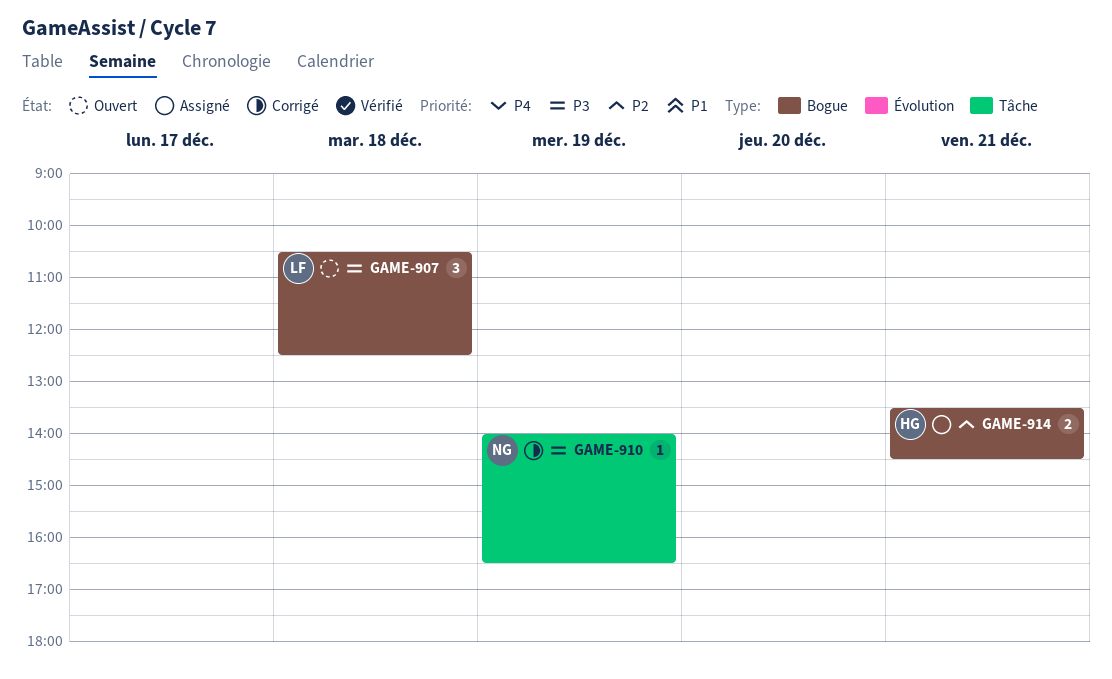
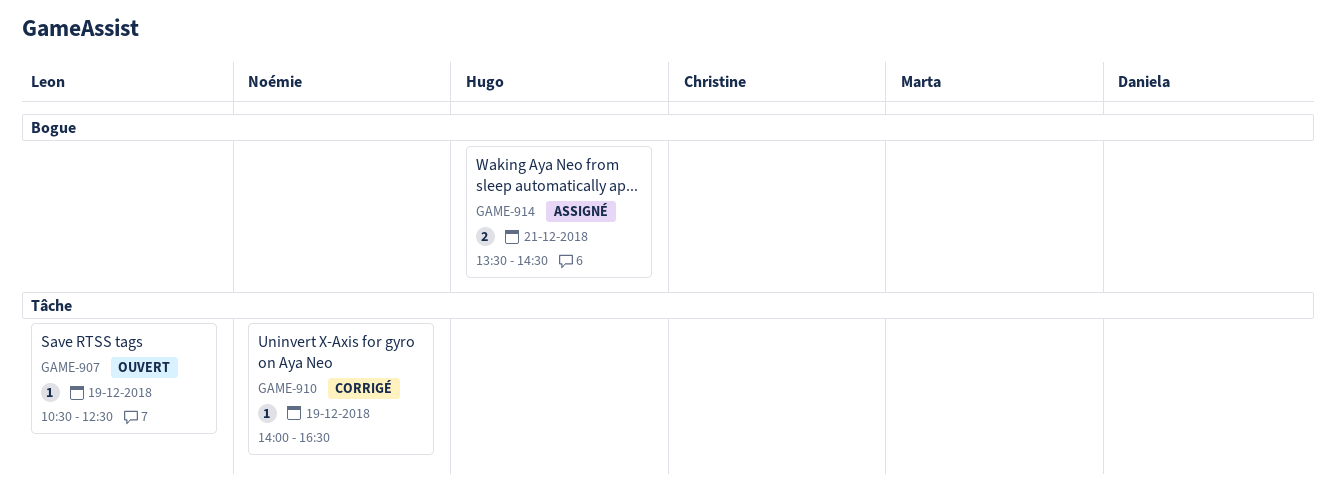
GAME-907, label: Bogue -> Tâche
GAME-907, estimate: 3 -> 1
GAME-907, day: Dec 18 -> Dec 19

